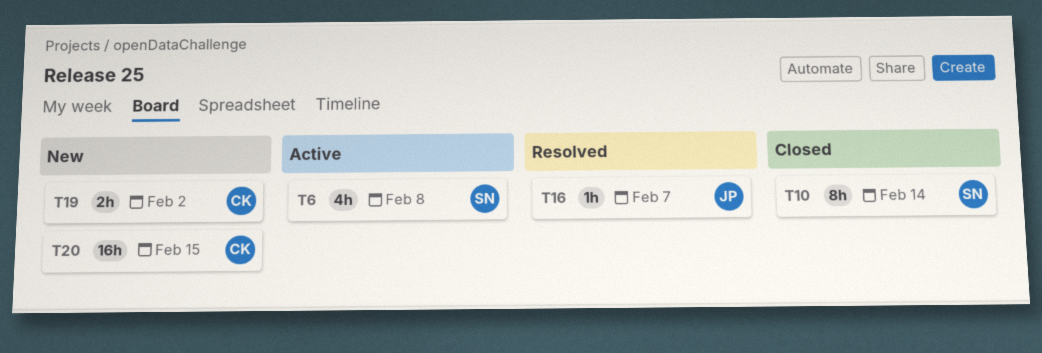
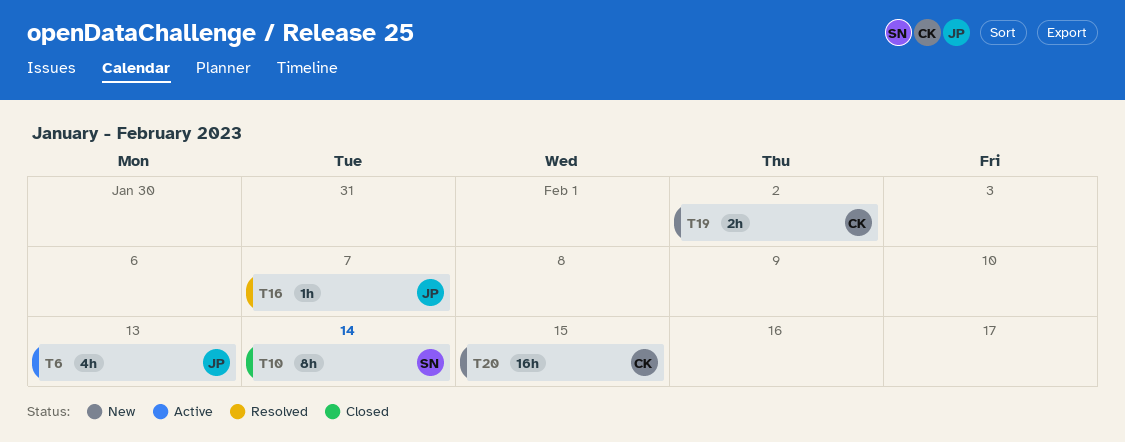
T6, owner: SN -> JP
T6, due: Feb 8 -> Feb 13

